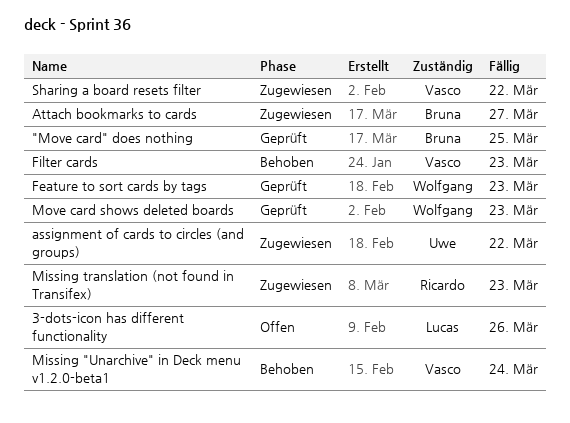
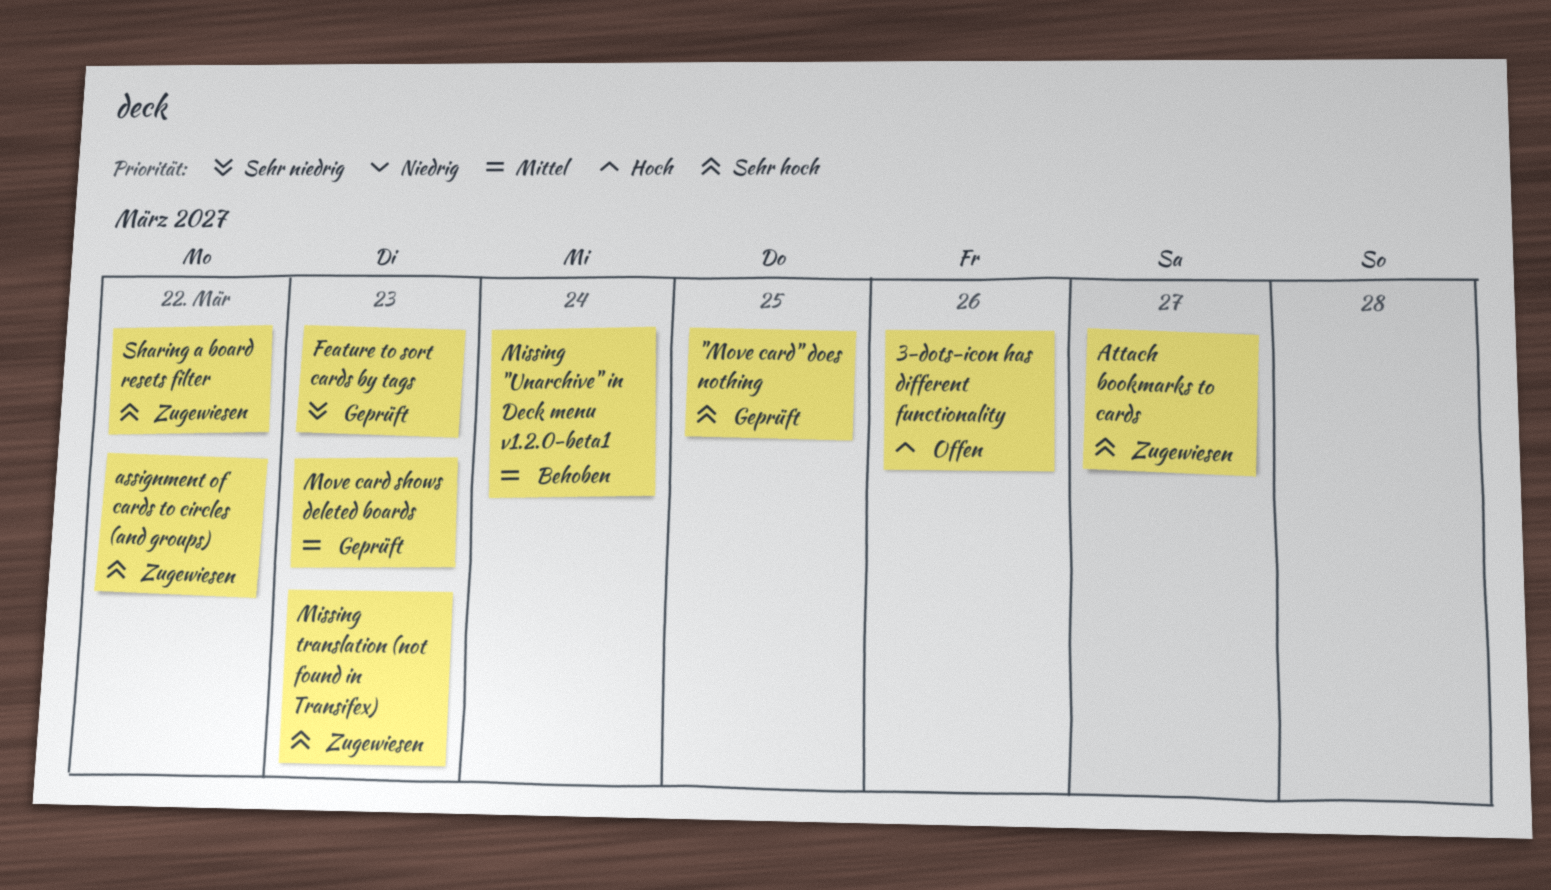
Filter cards: present -> none

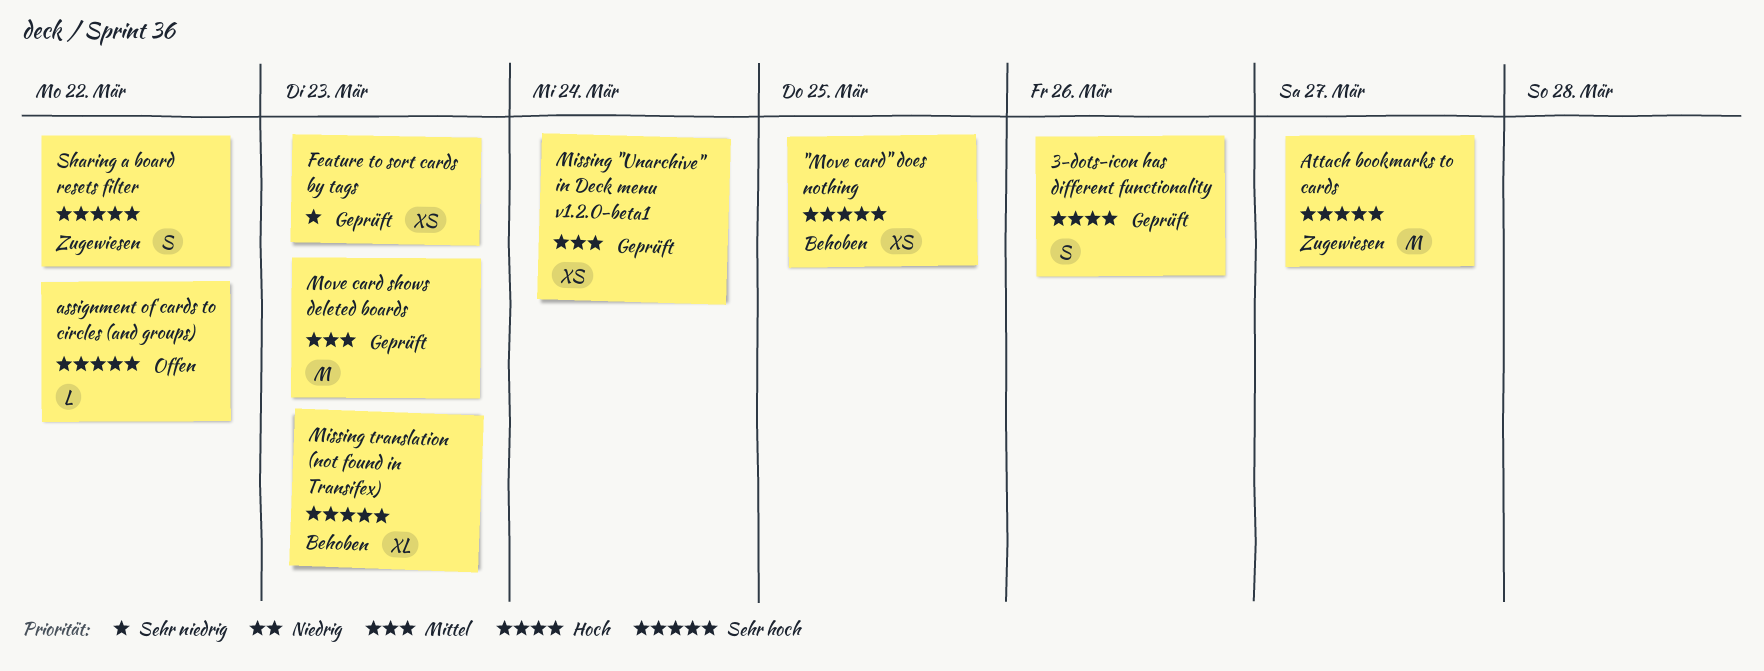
"Move card" does nothing, status: Geprüft -> Behoben
3-dots-icon has different functionality, status: Offen -> Geprüft
assignment of cards to circles (and groups), status: Zugewiesen -> Offen
Missing "Unarchive" in Deck menu v1.2.0-beta1, status: Behoben -> Geprüft
Missing translation (not found in Transifex), status: Zugewiesen -> Behoben

